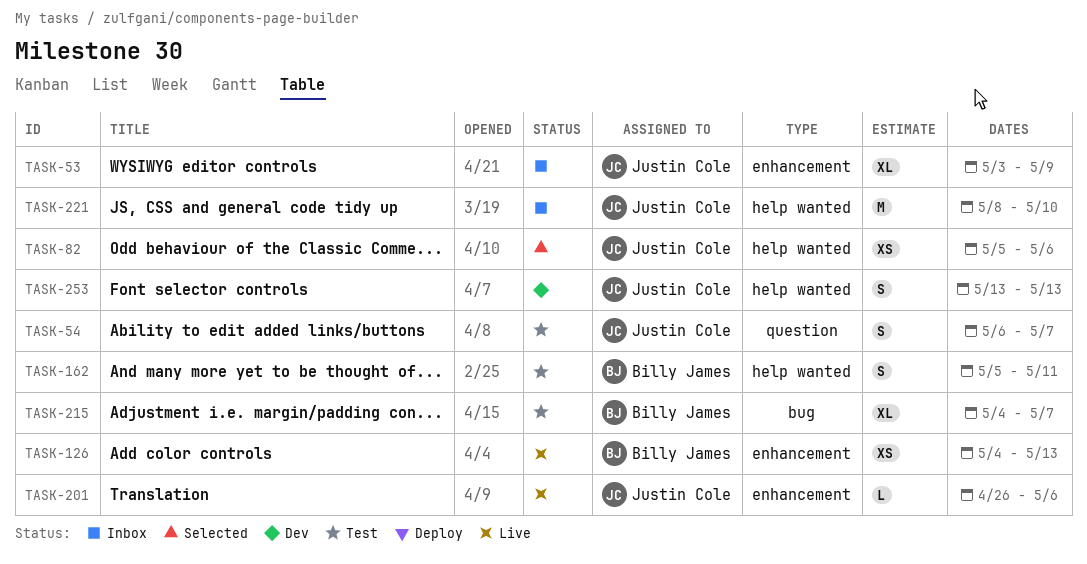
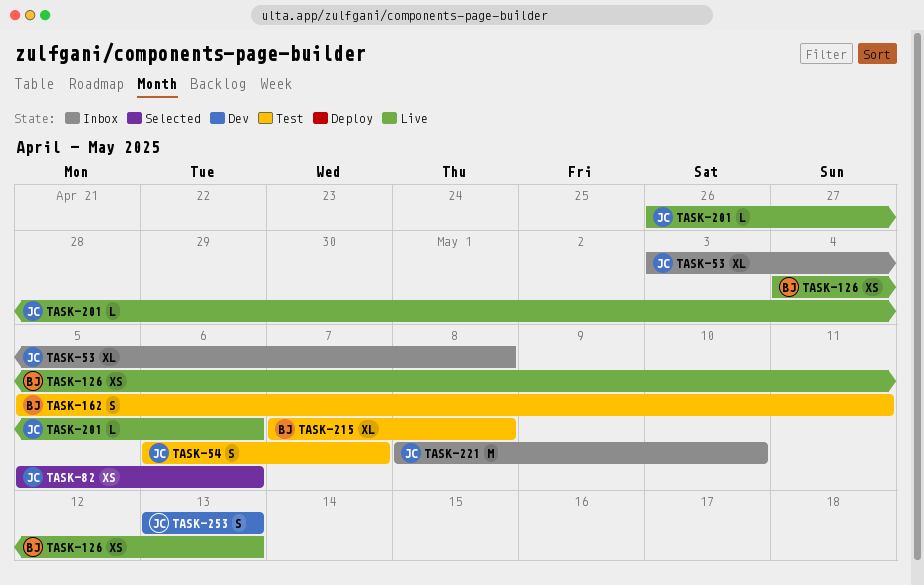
TASK-53, due: May 9 -> May 8
TASK-215, start: May 4 -> May 7
TASK-215, due: May 7 -> May 8

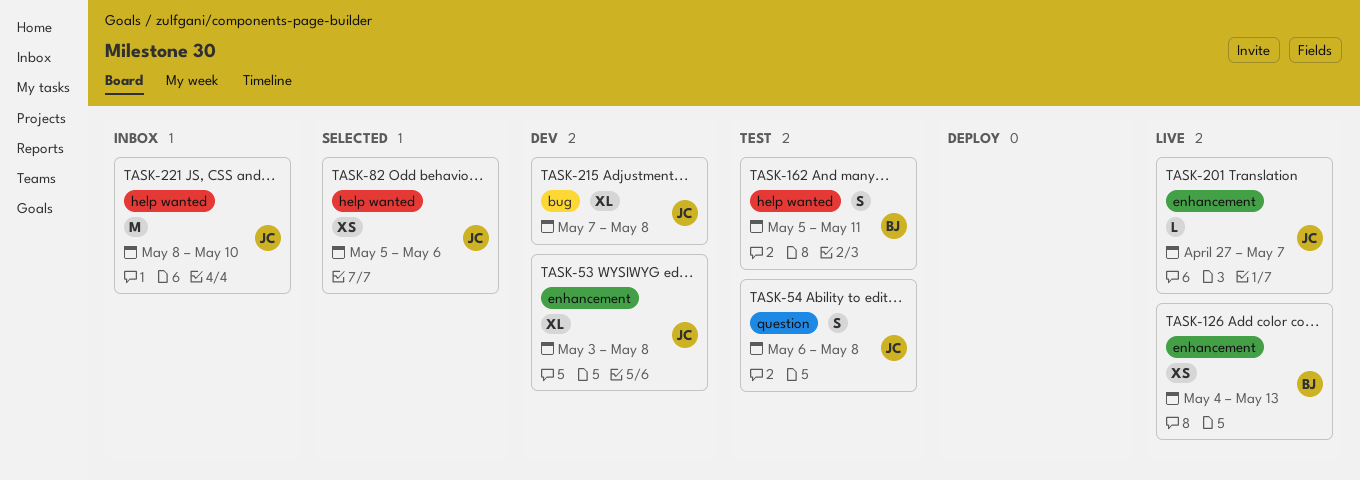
TASK-53, status: Inbox -> Dev
TASK-54, due: May 7 -> May 8
TASK-201, start: Apr 26 -> Apr 27
TASK-201, due: May 6 -> May 7
TASK-215, status: Test -> Dev
TASK-215, owner: BJ -> JC
TASK-253: present -> none

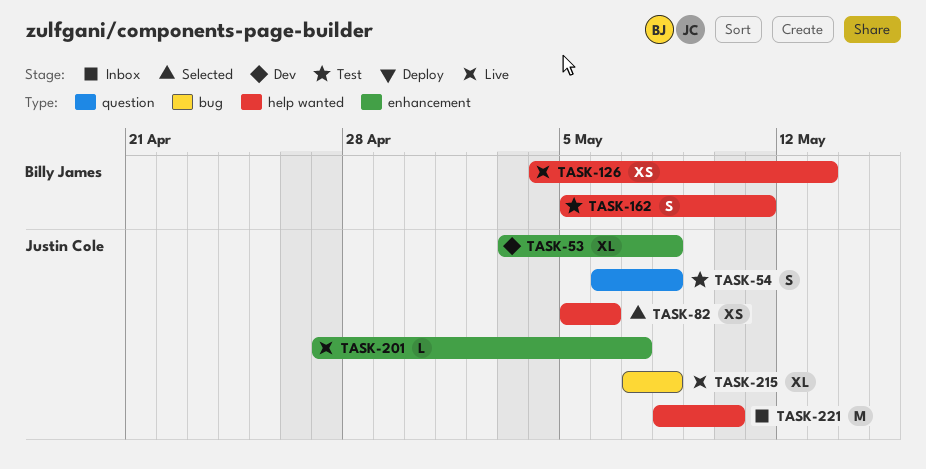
TASK-126, label: enhancement -> help wanted
TASK-215, status: Dev -> Live

